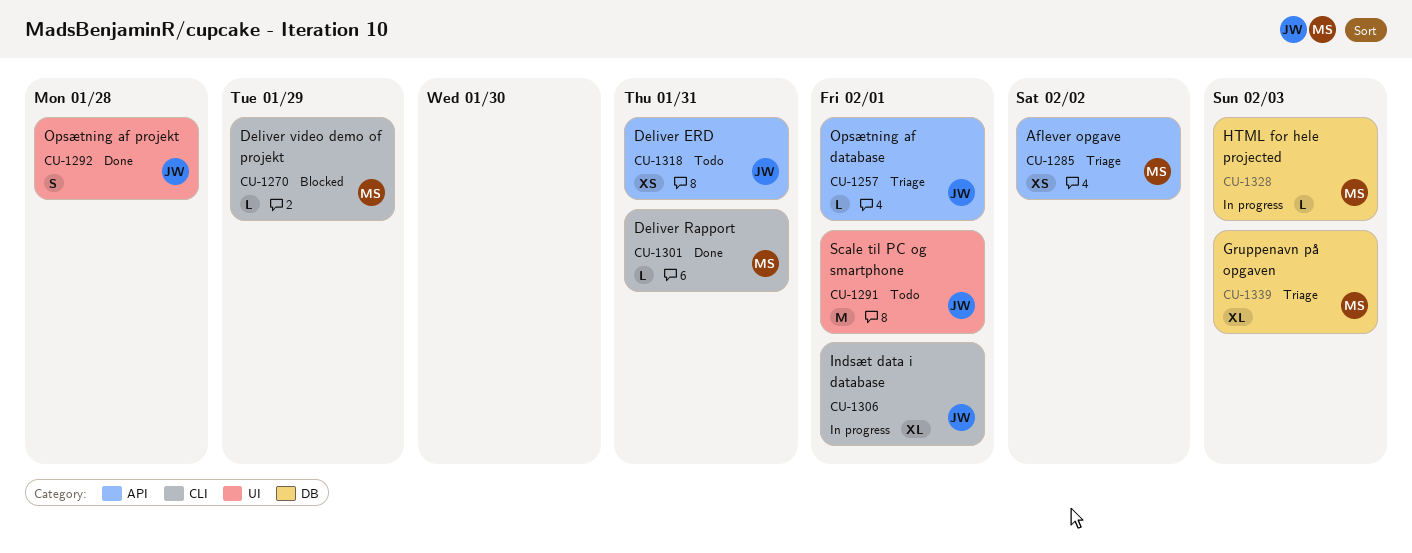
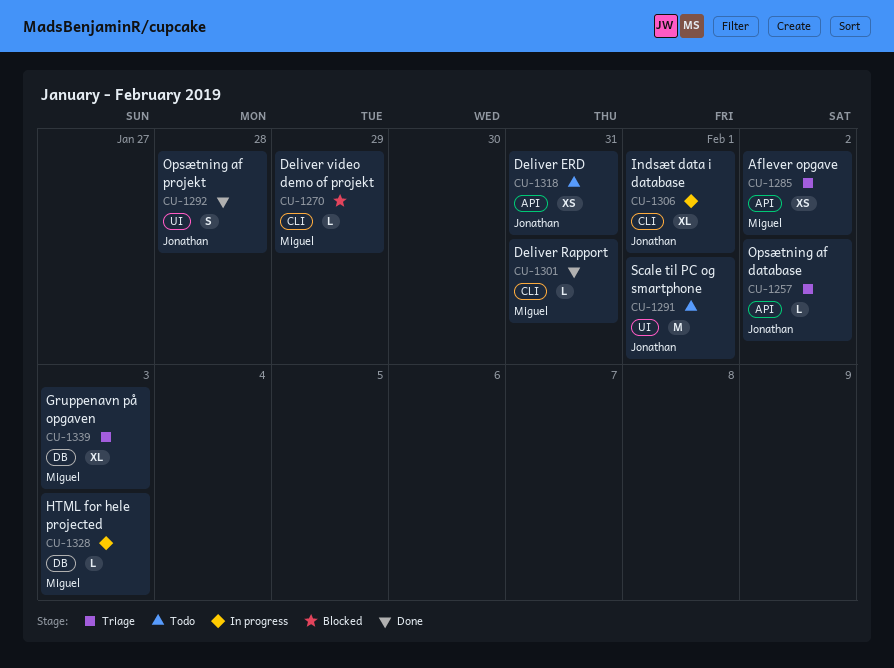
CU-1257, due: Feb 1 -> Feb 2

